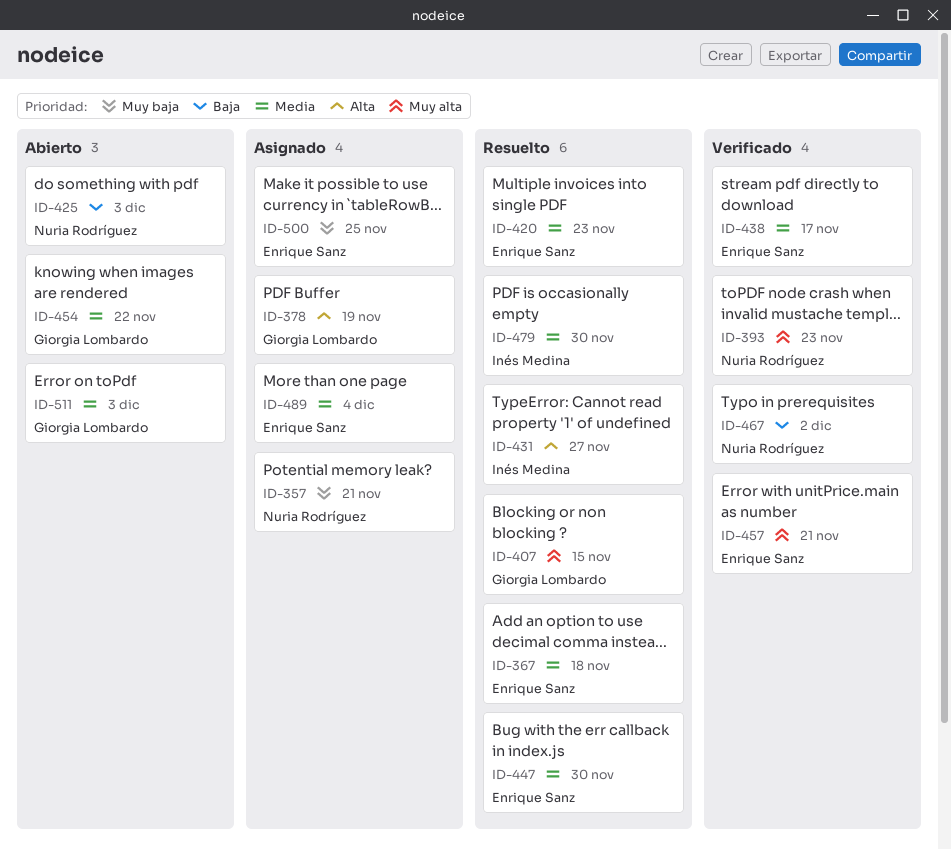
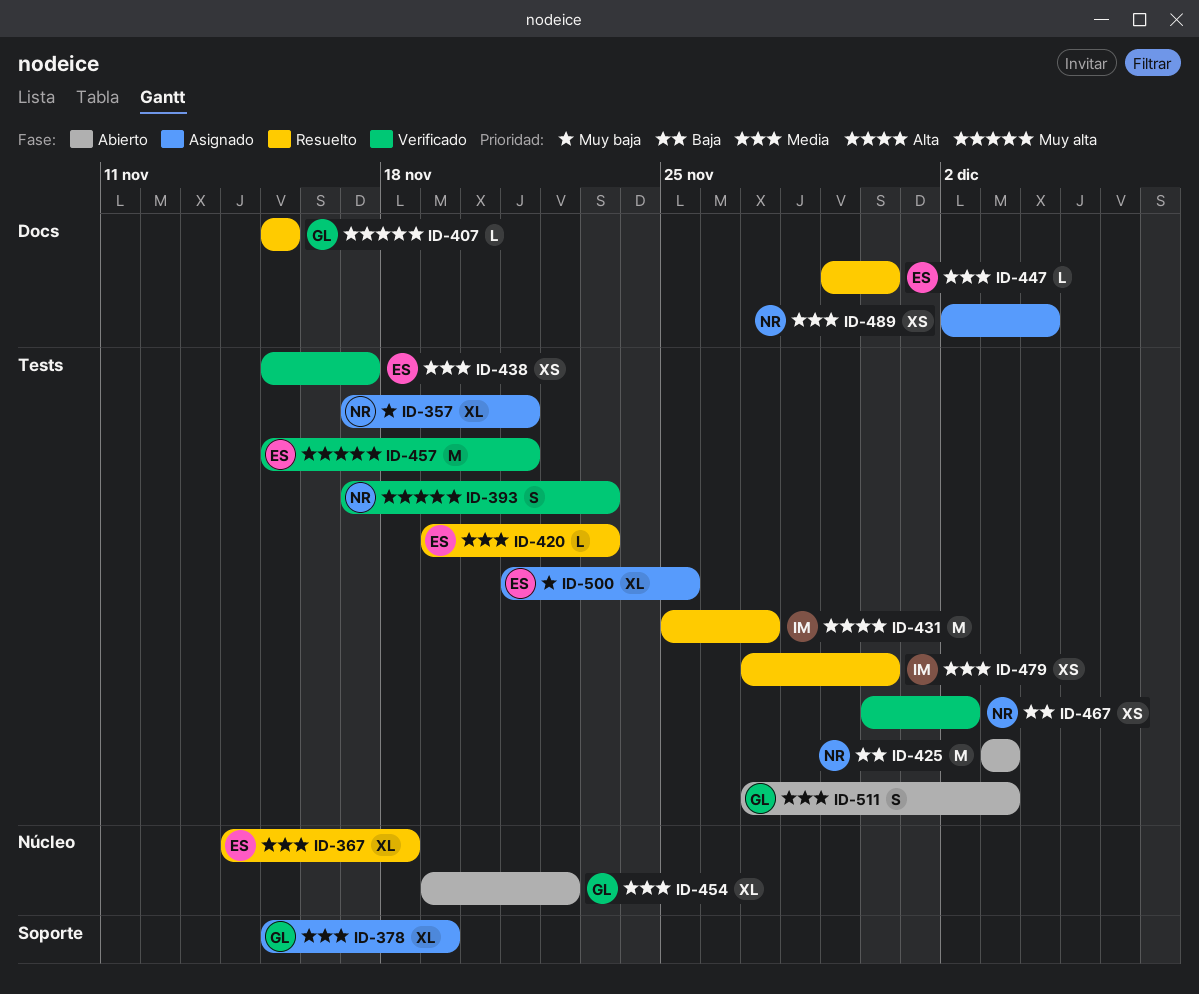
ID-378, priority: Alta -> Media
ID-489, owner: Enrique Sanz -> Nuria Rodríguez

